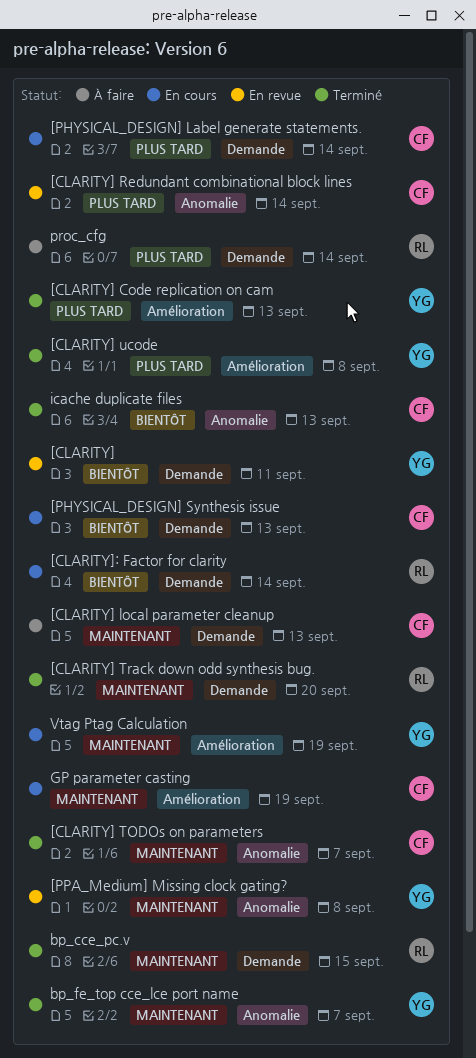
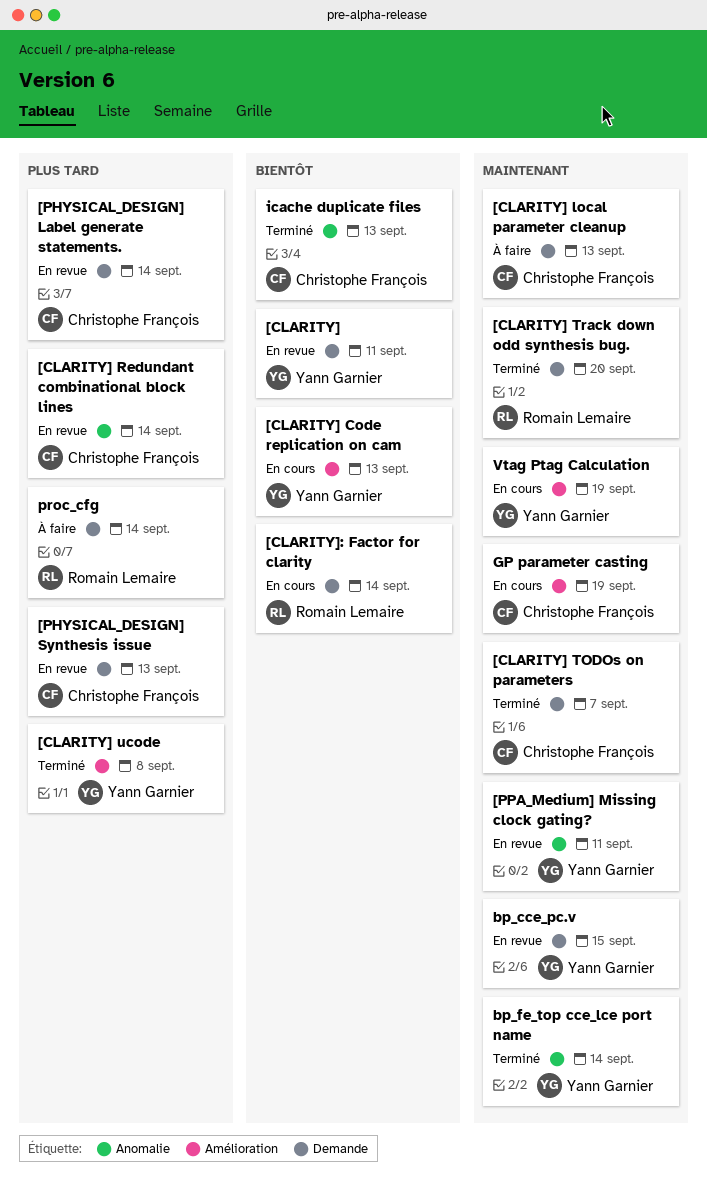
[CLARITY] Code replication on cam, status: Terminé -> En cours
[CLARITY] Code replication on cam, priority: Plus tard -> Bientôt
[CLARITY] TODOs on parameters, label: Anomalie -> Demande
[PHYSICAL_DESIGN] Label generate statements., status: En cours -> En revue
[PHYSICAL_DESIGN] Synthesis issue, status: En cours -> En revue
[PHYSICAL_DESIGN] Synthesis issue, priority: Bientôt -> Plus tard
[PPA_Medium] Missing clock gating?, due: Sep 8 -> Sep 11
bp_cce_pc.v, status: Terminé -> En revue
bp_cce_pc.v, owner: Romain Lemaire -> Yann Garnier
bp_fe_top cce_lce port name, due: Sep 7 -> Sep 14

